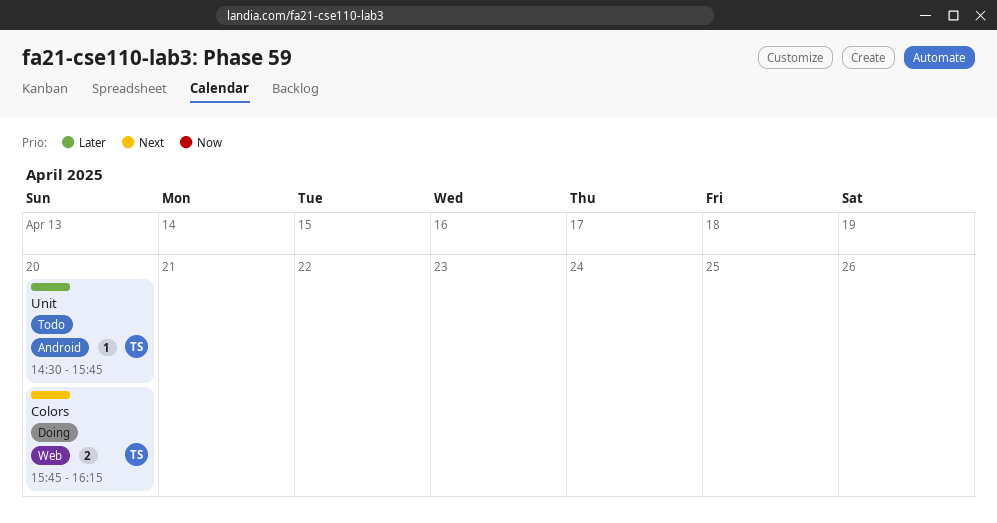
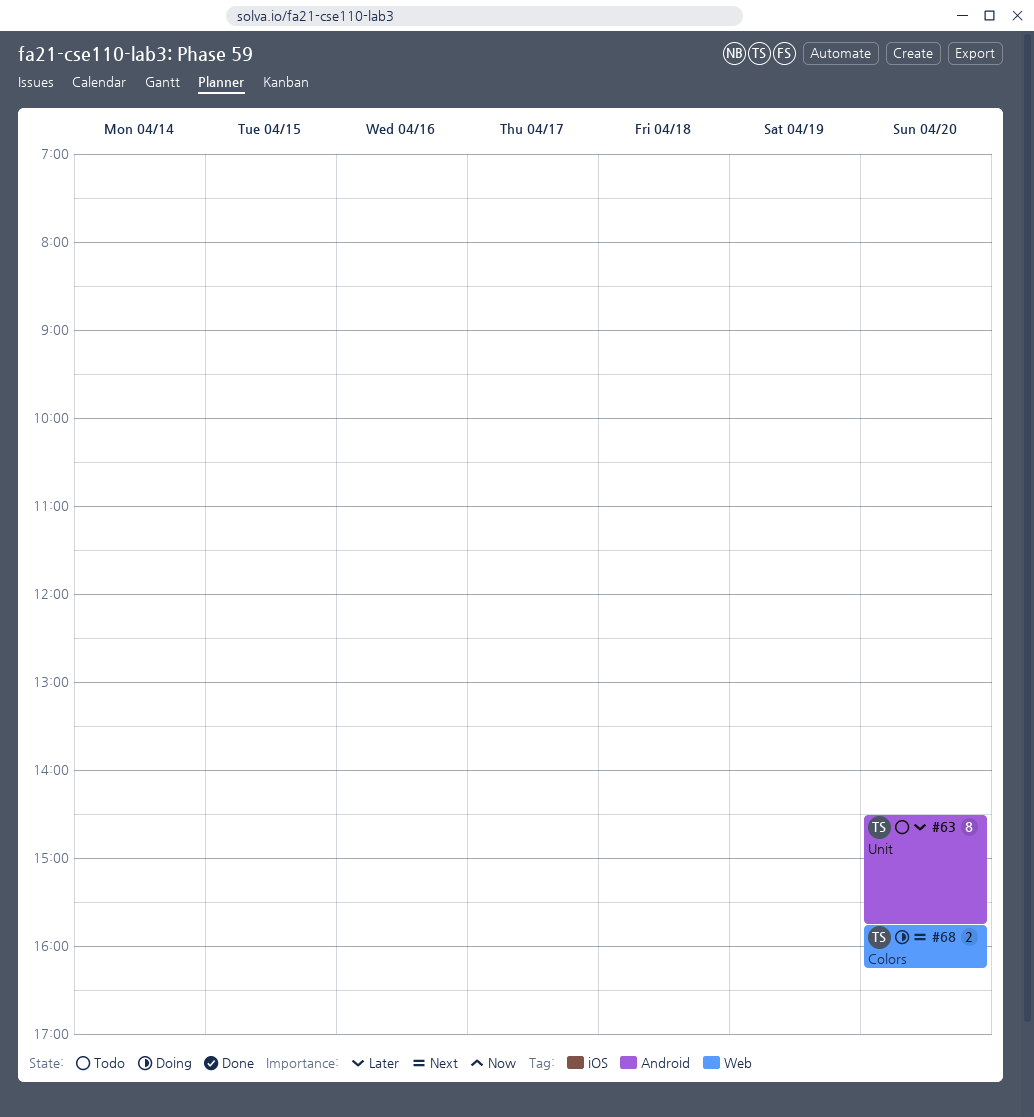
Unit, estimate: 1 -> 8

